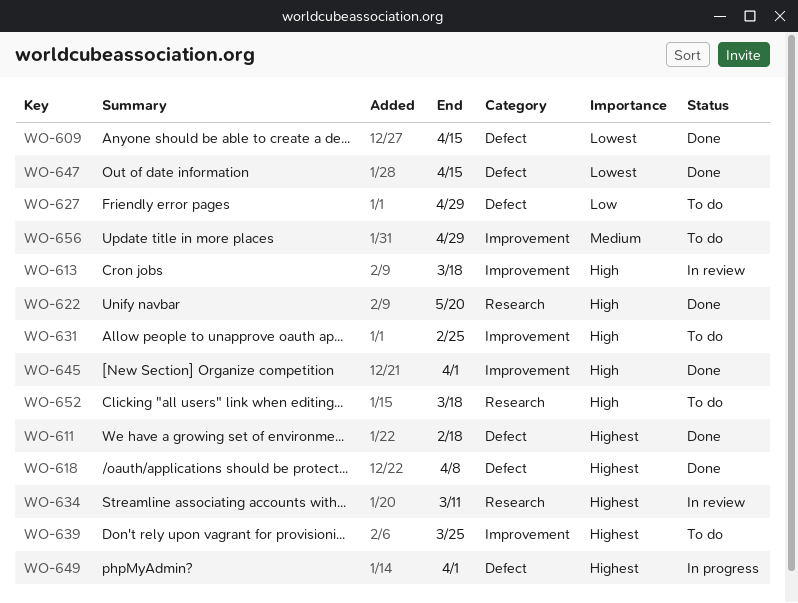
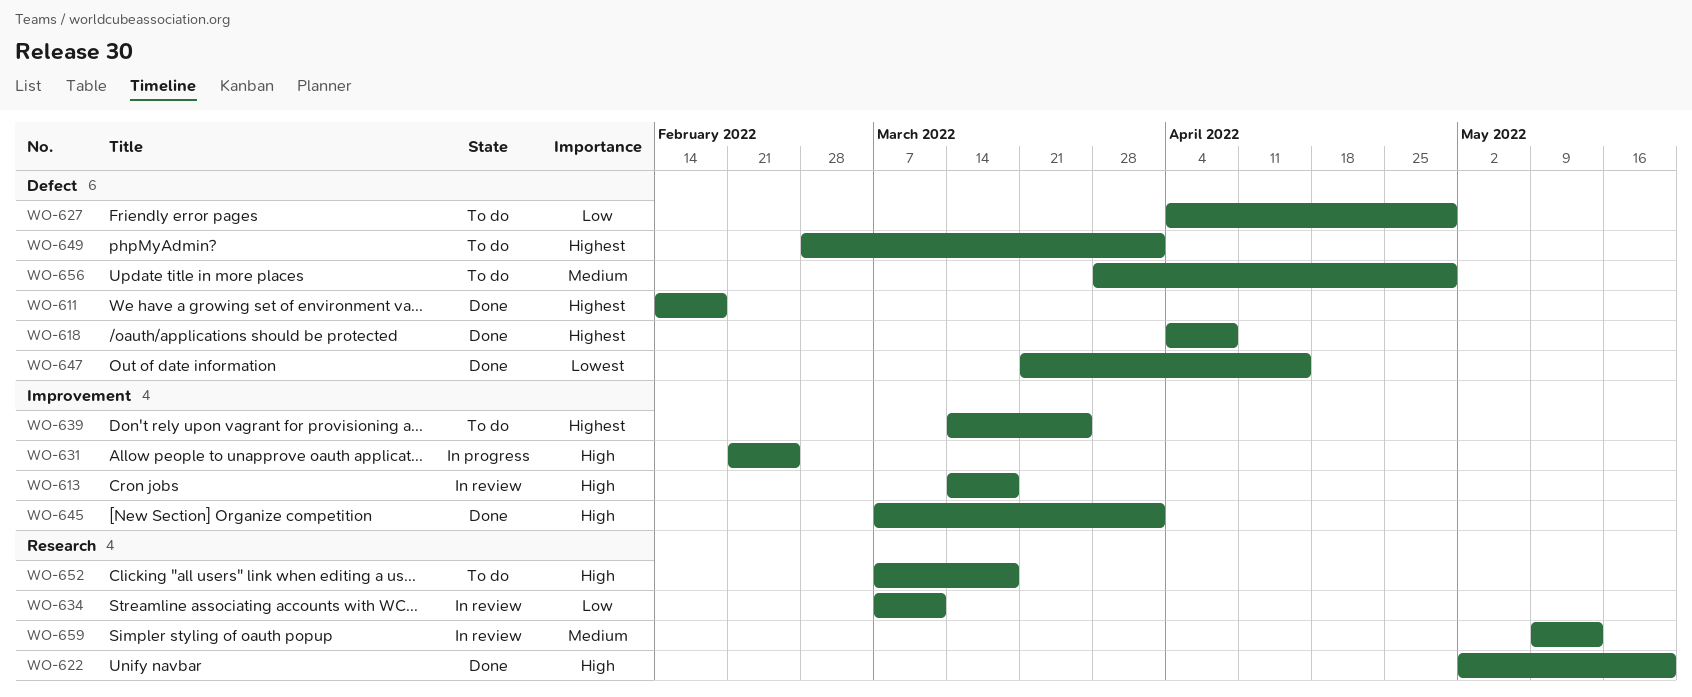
WO-609: present -> none
WO-631, status: To do -> In progress
WO-634, priority: Highest -> Low
WO-649, status: In progress -> To do
WO-656, label: Improvement -> Defect
WO-659: none -> present

